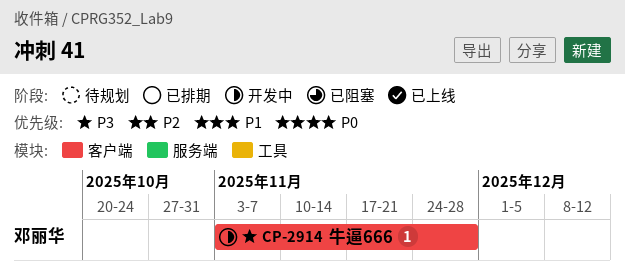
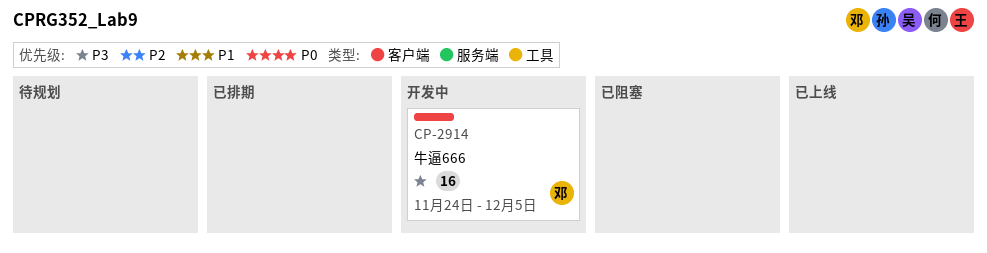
CP-2914, estimate: 1 -> 16
CP-2914, start: Nov 3 -> Nov 24
CP-2914, due: Nov 28 -> Dec 5

